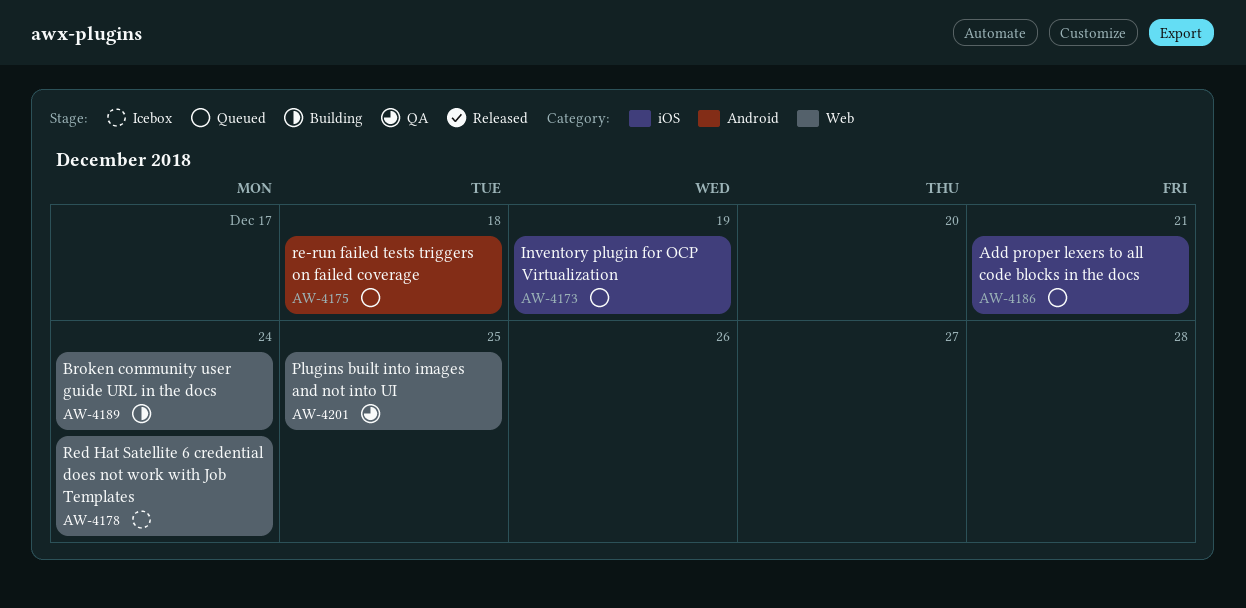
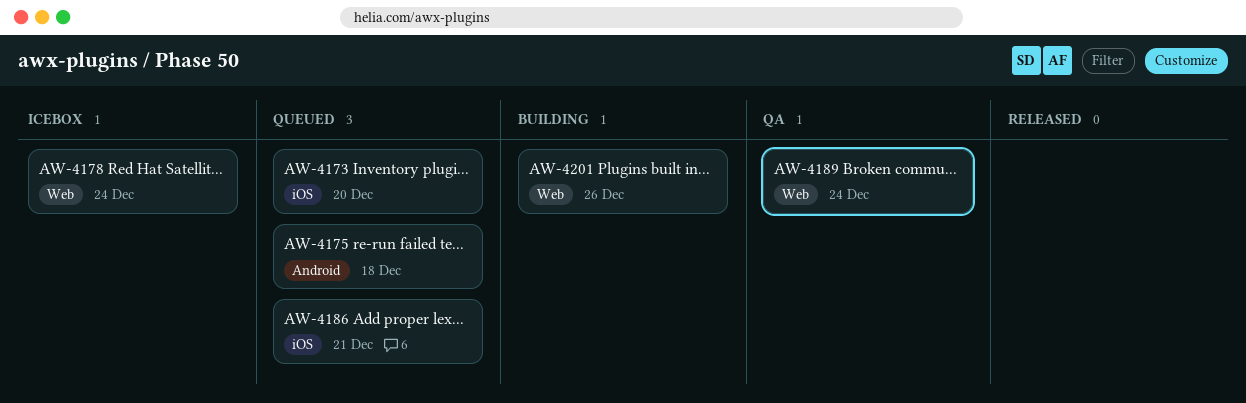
AW-4173, due: Dec 19 -> Dec 20
AW-4189, status: Building -> QA
AW-4201, status: QA -> Building
AW-4201, due: Dec 25 -> Dec 26

